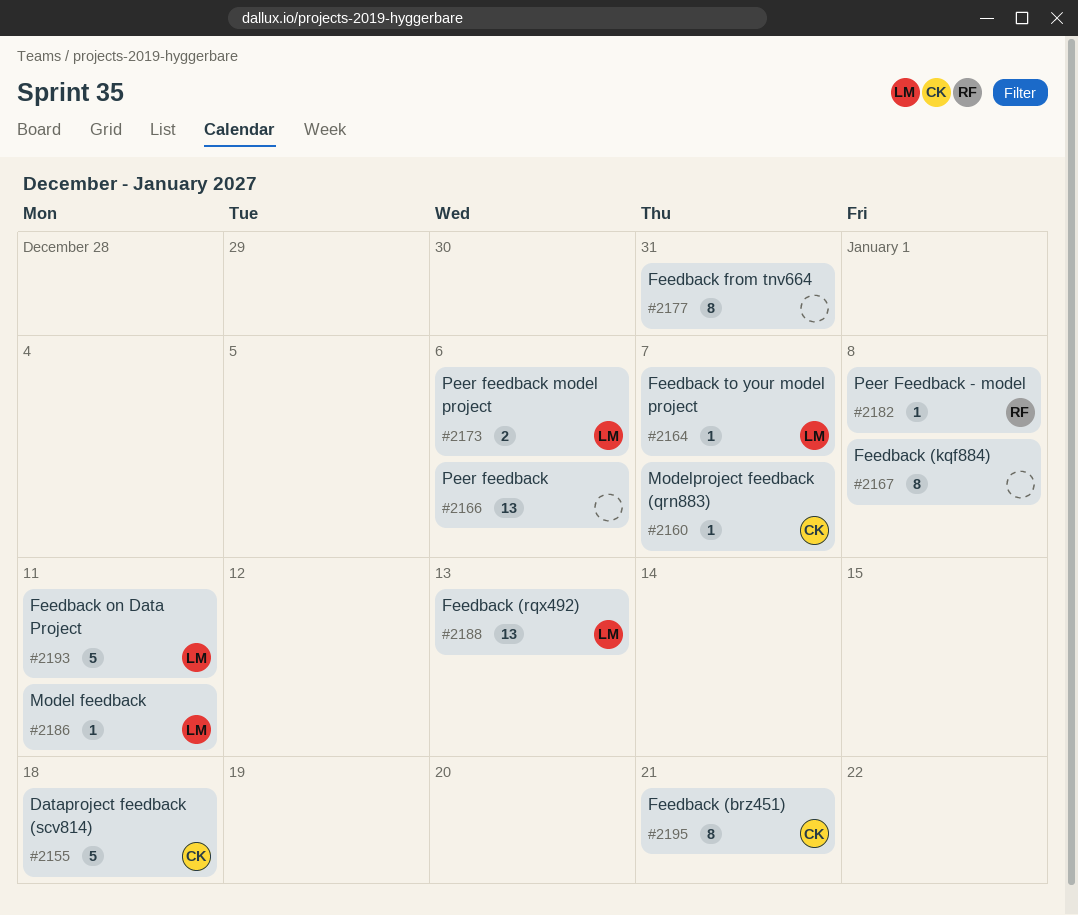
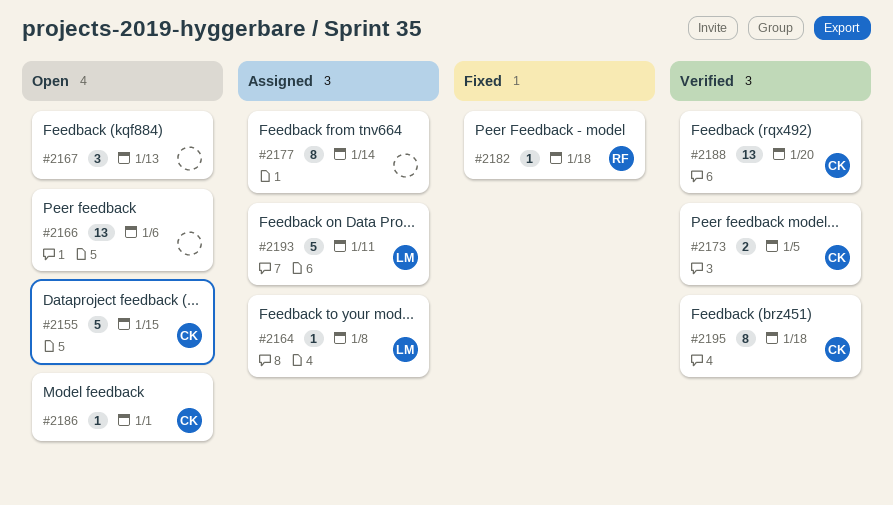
#2155, due: Jan 18 -> Jan 15
#2160: present -> none
#2164, due: Jan 7 -> Jan 8
#2167, estimate: 8 -> 3
#2167, due: Jan 8 -> Jan 13
#2173, owner: LM -> CK
#2173, due: Jan 6 -> Jan 5
#2177, due: Dec 31 -> Jan 14
#2182, due: Jan 8 -> Jan 18
#2186, owner: LM -> CK
#2186, due: Jan 11 -> Jan 1
#2188, owner: LM -> CK
#2188, due: Jan 13 -> Jan 20
#2195, due: Jan 21 -> Jan 18

